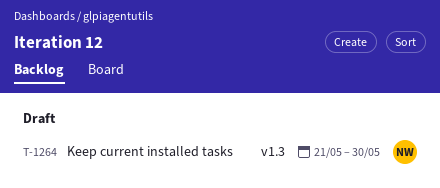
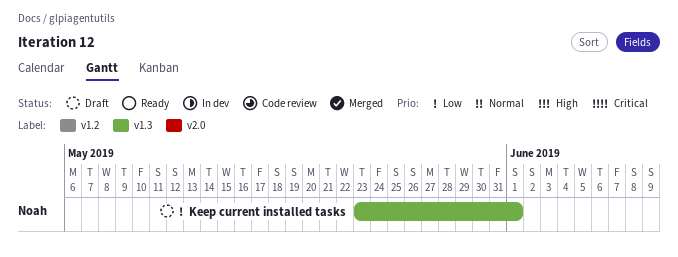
Keep current installed tasks, start: May 21 -> May 23
Keep current installed tasks, due: May 30 -> Jun 1

